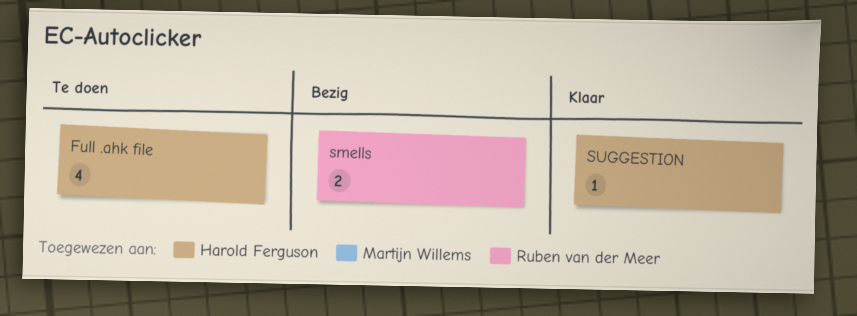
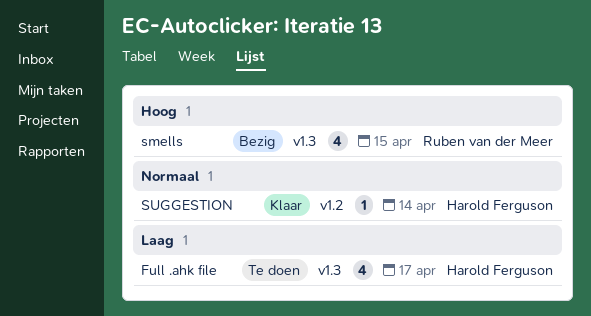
smells, estimate: 2 -> 4

